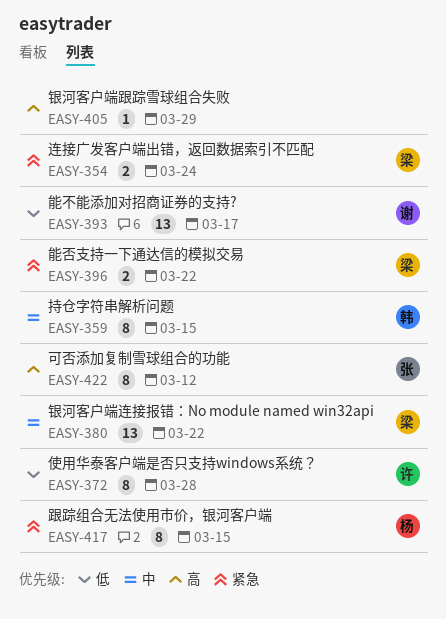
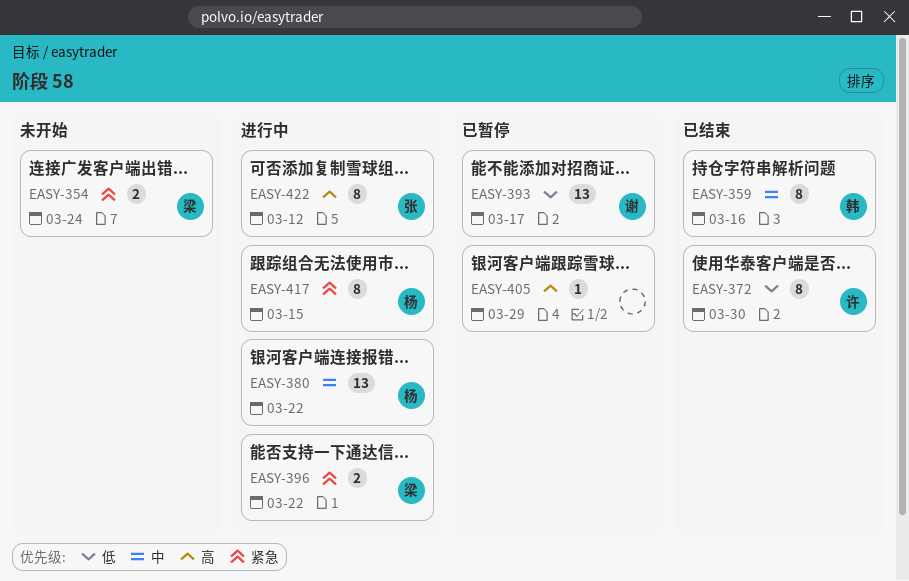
EASY-359, due: Mar 15 -> Mar 16
EASY-372, due: Mar 28 -> Mar 30
EASY-380, owner: 梁 -> 杨

